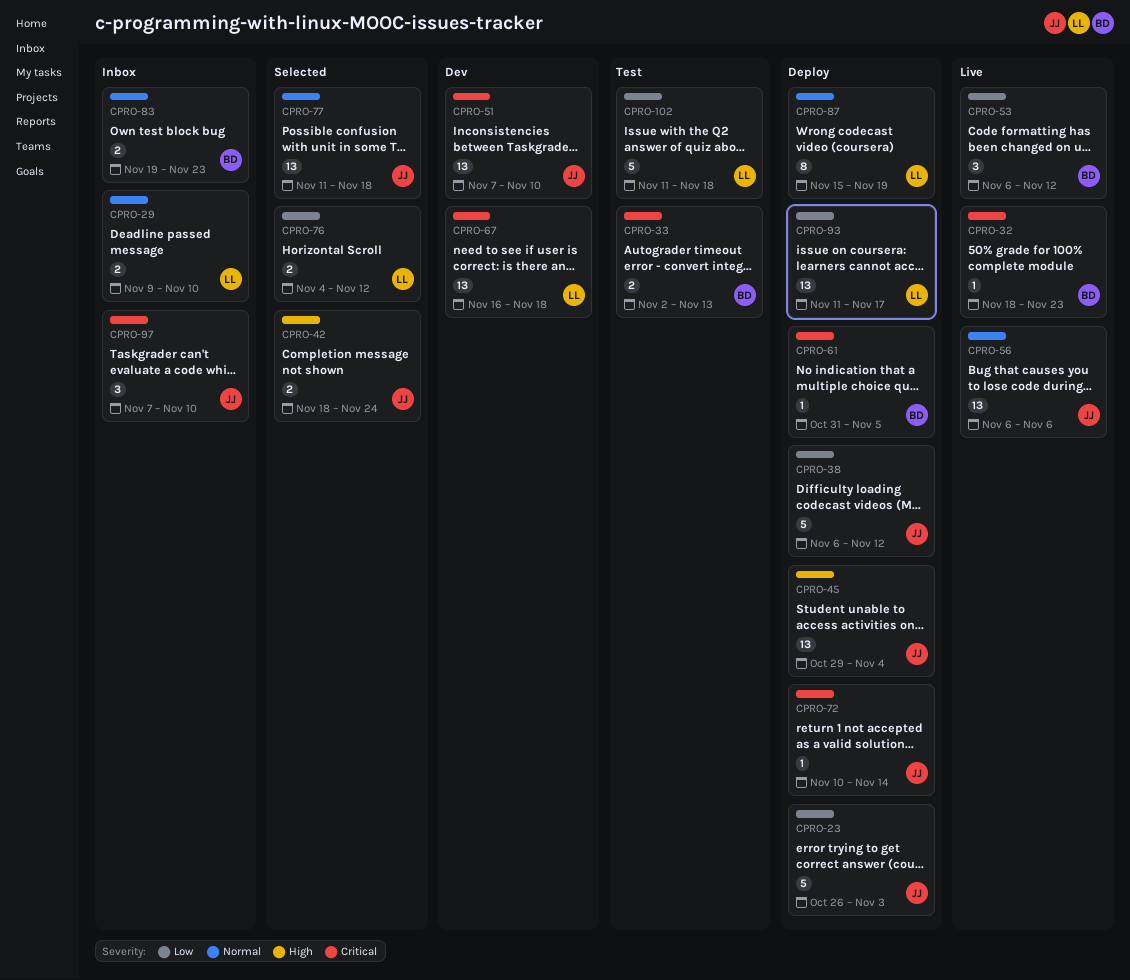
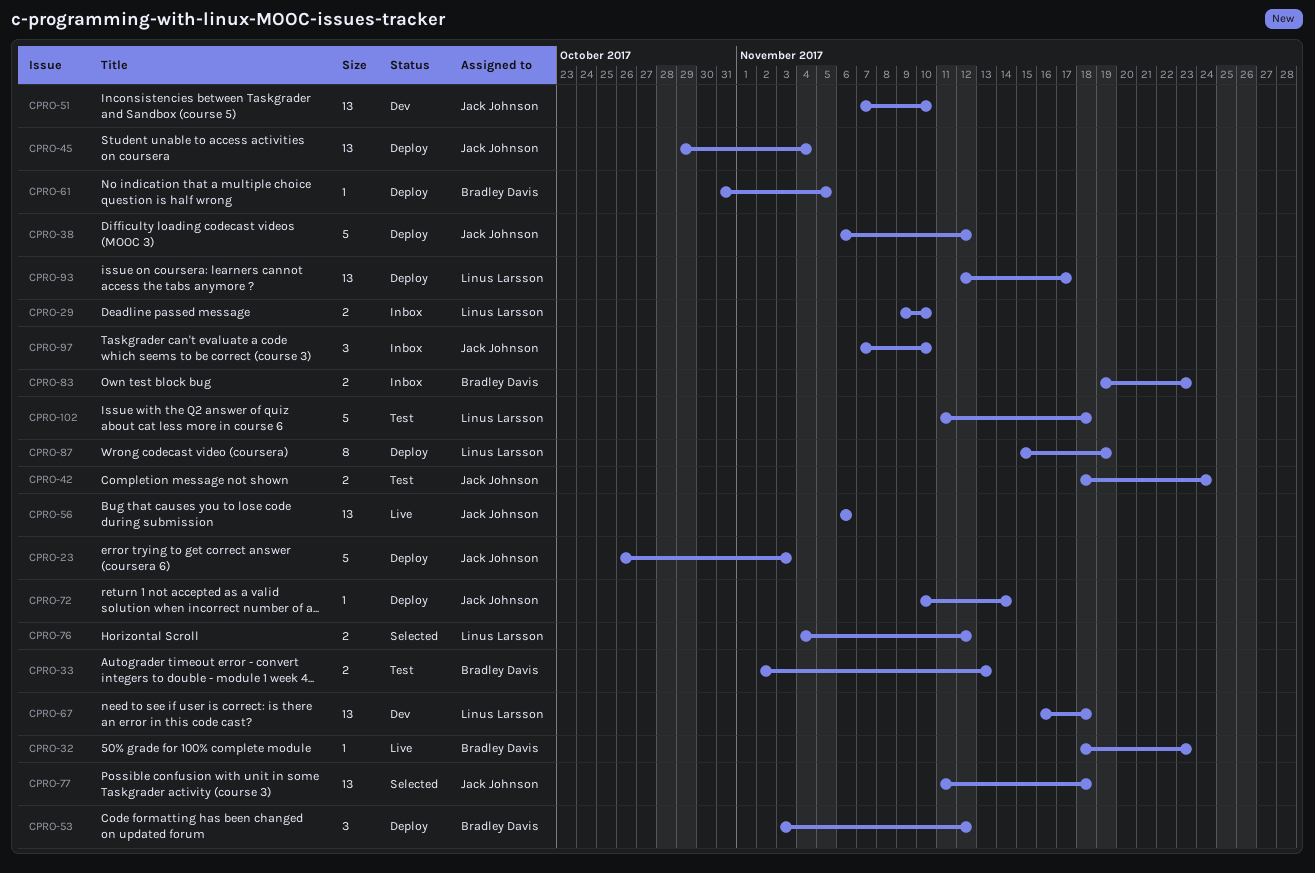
CPRO-42, status: Selected -> Test
CPRO-53, status: Live -> Deploy
CPRO-53, start: Nov 6 -> Nov 3
CPRO-93, start: Nov 11 -> Nov 12

